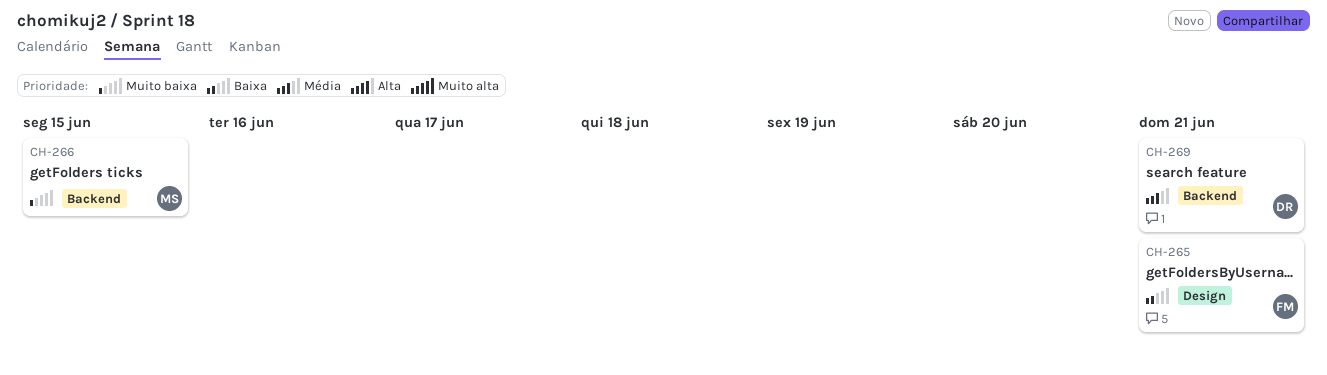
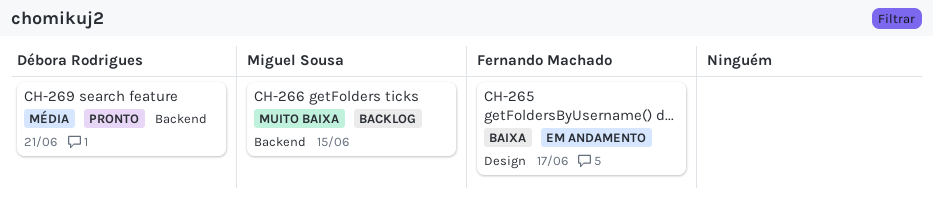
CH-265, due: Jun 21 -> Jun 17

